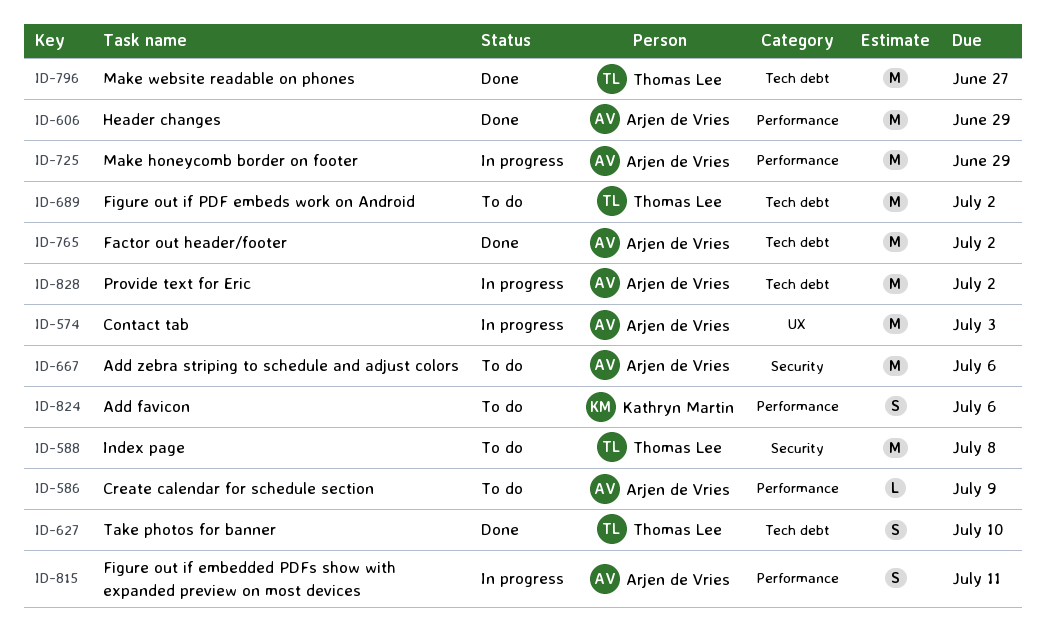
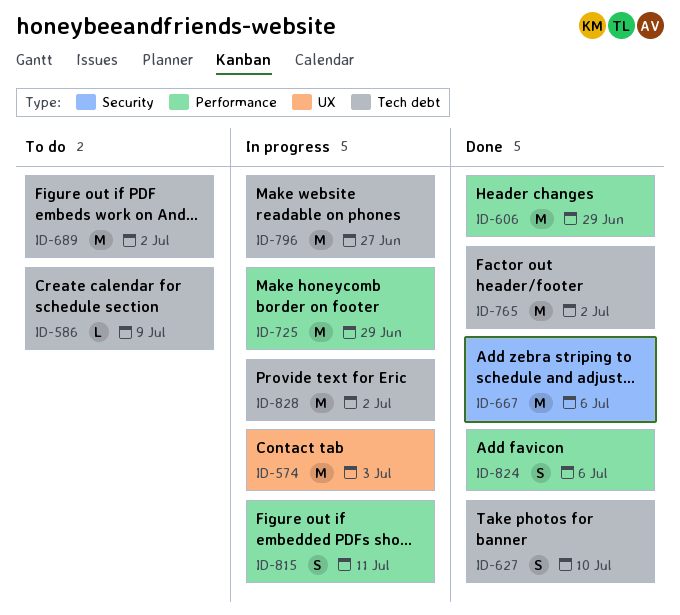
ID-586, label: Performance -> Tech debt
ID-588: present -> none
ID-667, status: To do -> Done
ID-796, status: Done -> In progress
ID-824, status: To do -> Done

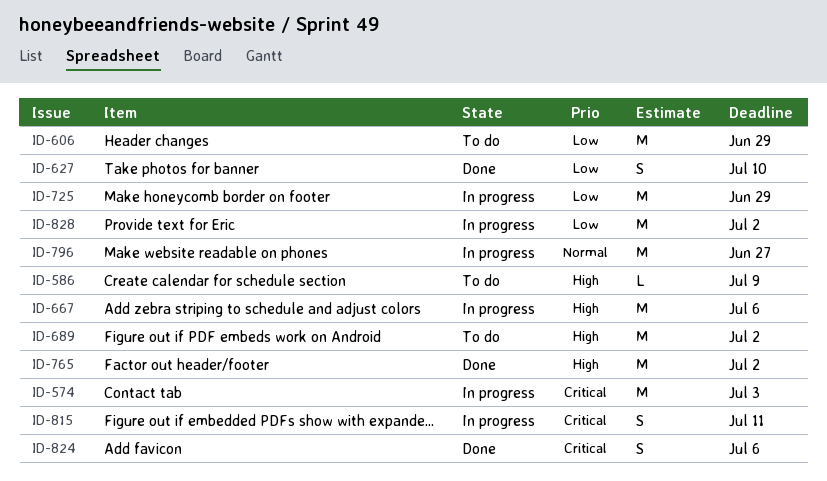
ID-606, status: Done -> To do
ID-667, status: Done -> In progress

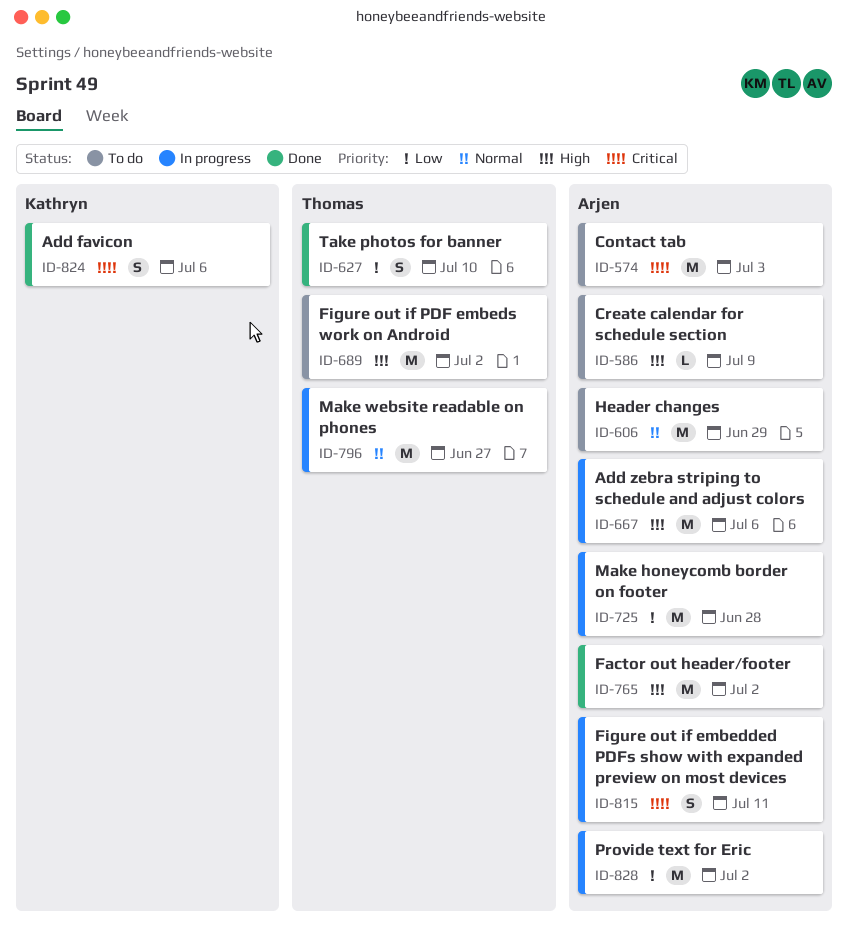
ID-574, status: In progress -> To do
ID-606, priority: Low -> Normal
ID-725, due: Jun 29 -> Jun 28

